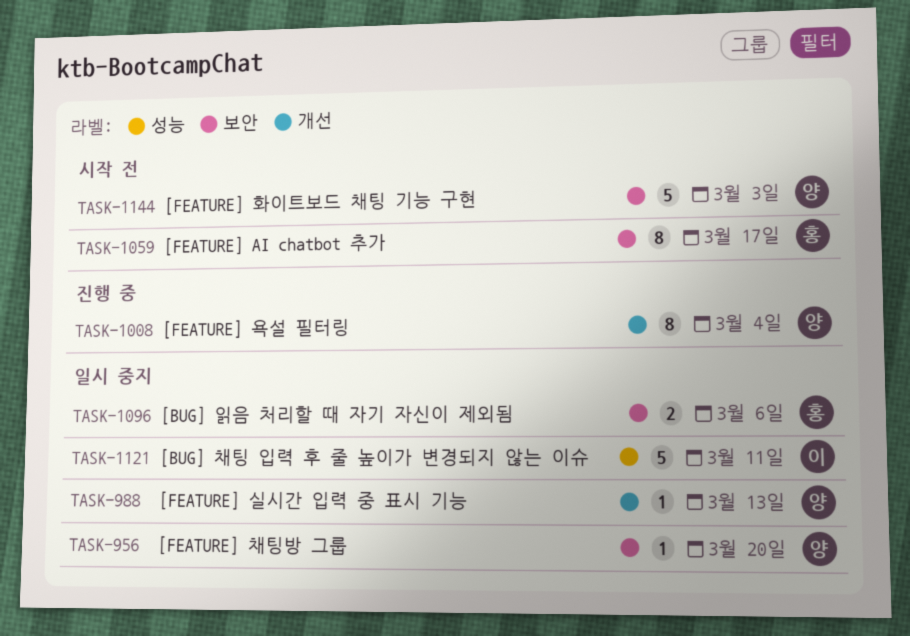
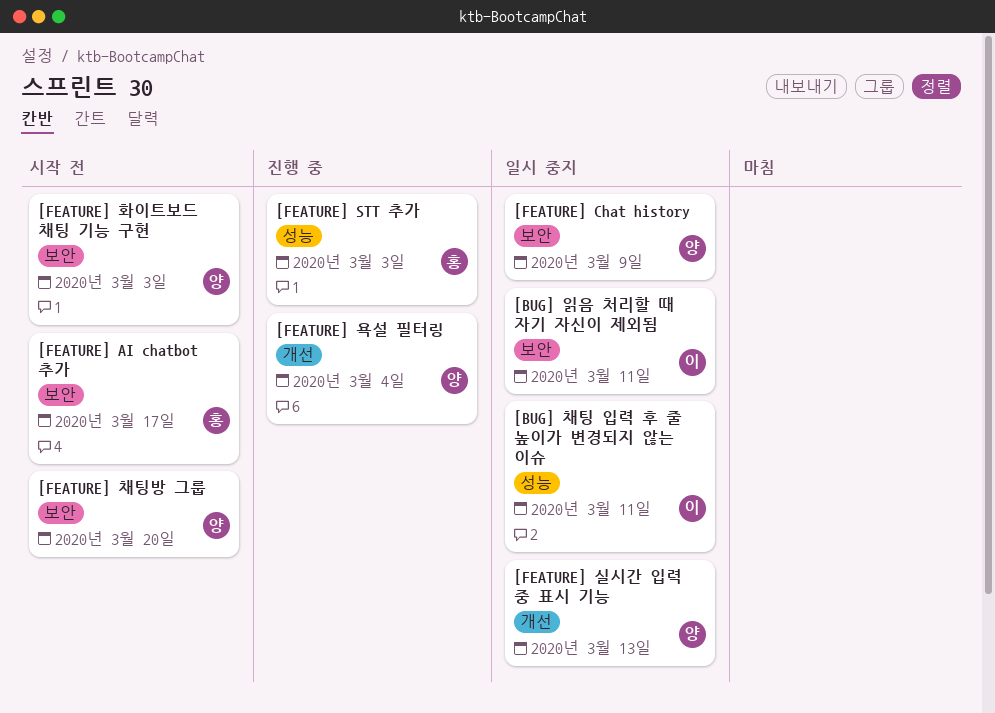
[BUG] 읽음 처리할 때 자기 자신이 제외됨, owner: 홍 -> 이
[BUG] 읽음 처리할 때 자기 자신이 제외됨, due: Mar 6 -> Mar 11
[FEATURE] Chat history: none -> present
[FEATURE] STT 추가: none -> present
[FEATURE] 채팅방 그룹, status: 일시 중지 -> 시작 전

